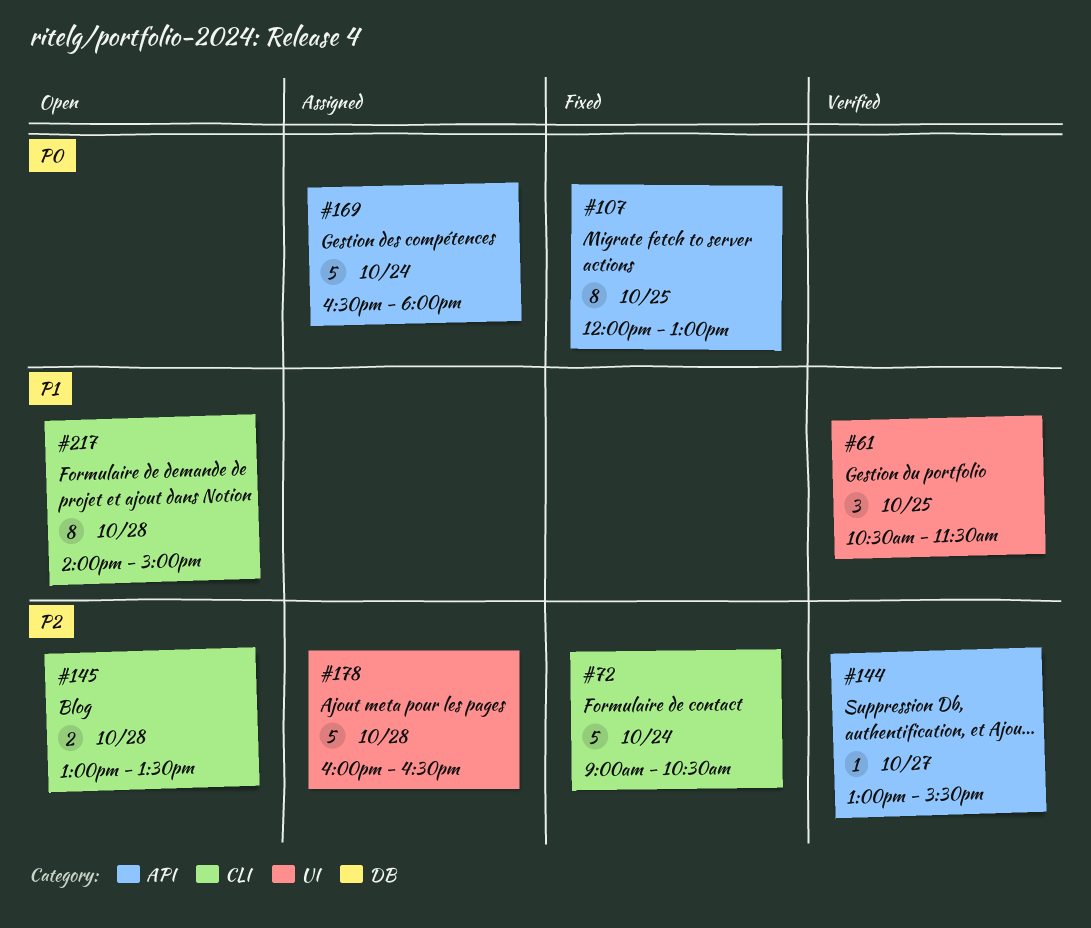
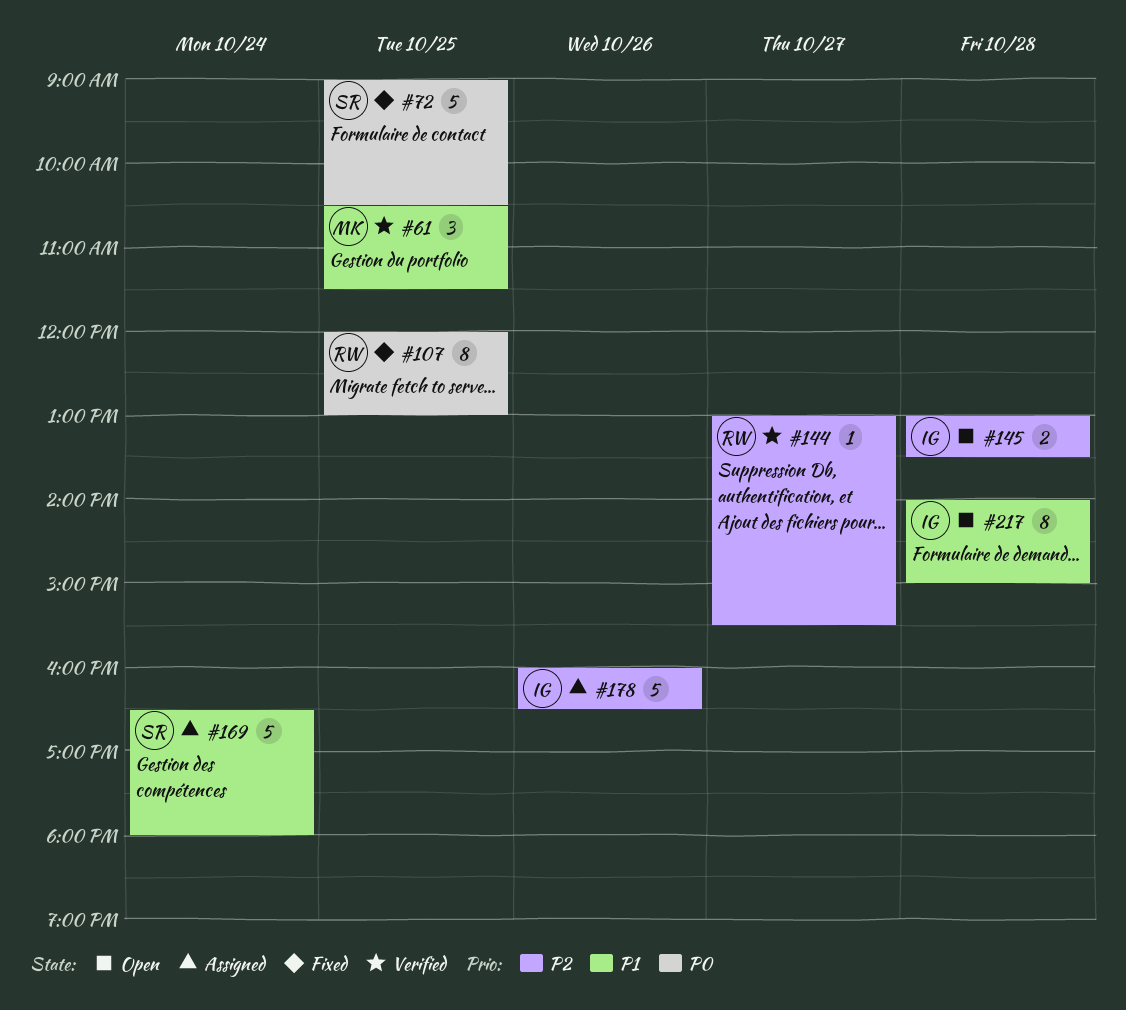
#72, priority: P2 -> P0
#72, day: Oct 24 -> Oct 25
#169, priority: P0 -> P1
#178, day: Oct 28 -> Oct 26

